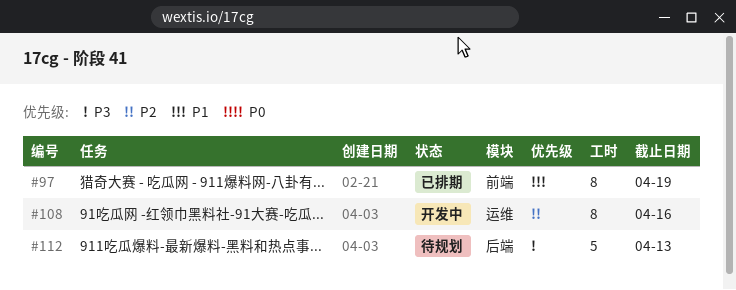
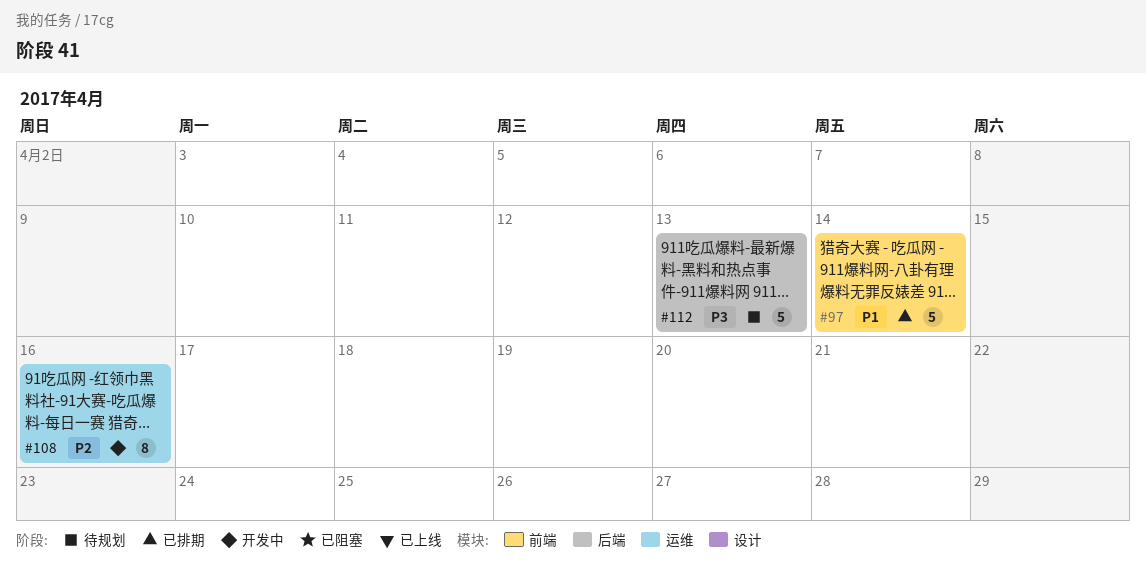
#97, estimate: 8 -> 5
#97, due: Apr 19 -> Apr 14

